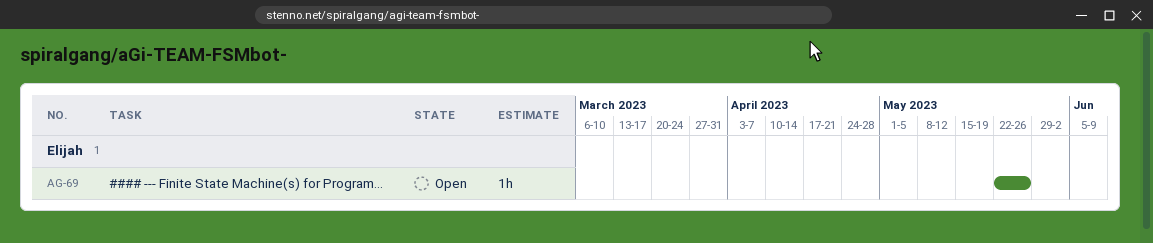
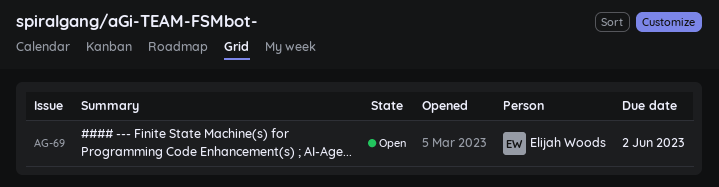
AG-69, due: May 26 -> Jun 2

